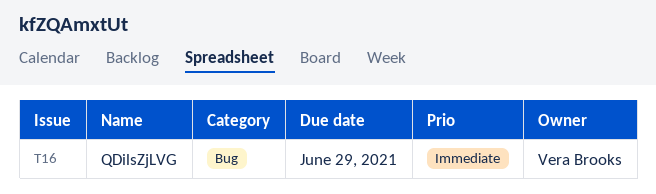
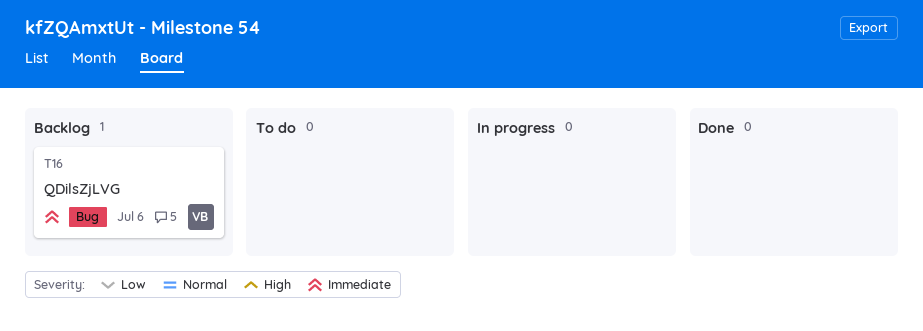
T16, due: Jun 29 -> Jul 6

